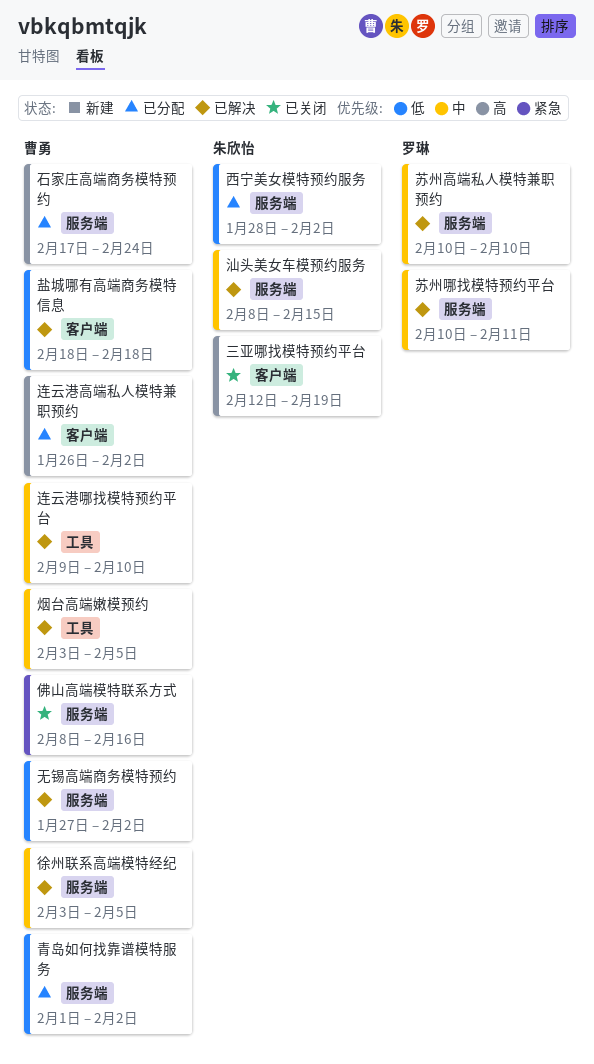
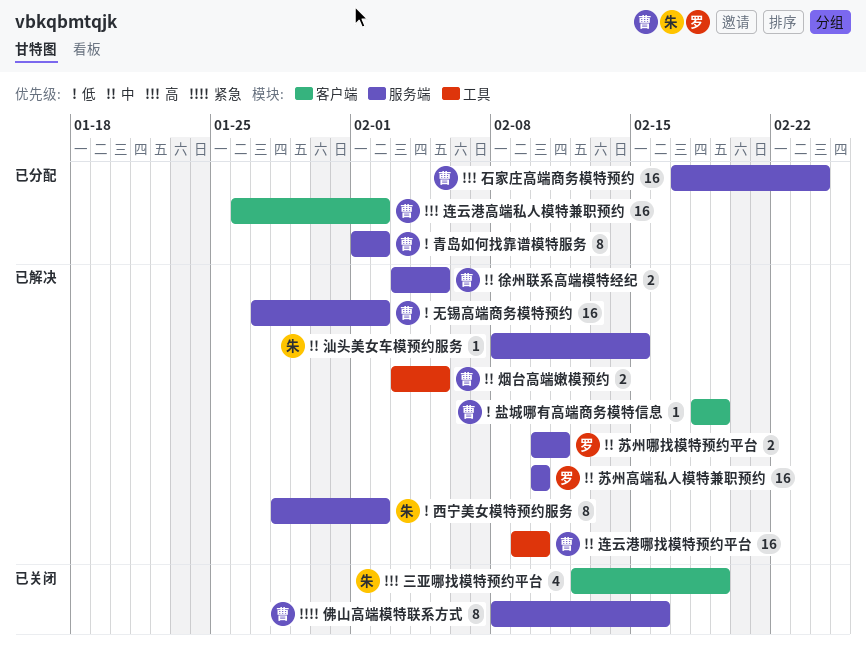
盐城哪有高端商务模特信息, due: Feb 18 -> Feb 19
西宁美女模特预约服务, status: 已分配 -> 已解决

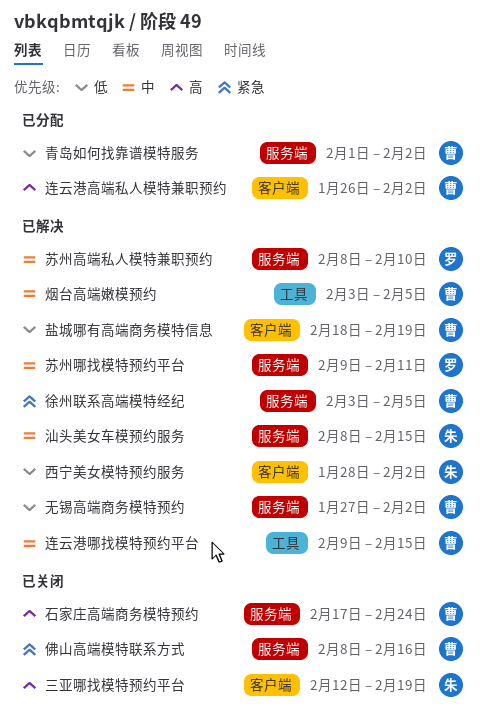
徐州联系高端模特经纪, priority: 中 -> 紧急
石家庄高端商务模特预约, status: 已分配 -> 已关闭
苏州哪找模特预约平台, start: Feb 10 -> Feb 9
苏州高端私人模特兼职预约, start: Feb 10 -> Feb 8
西宁美女模特预约服务, label: 服务端 -> 客户端
连云港哪找模特预约平台, due: Feb 10 -> Feb 15

